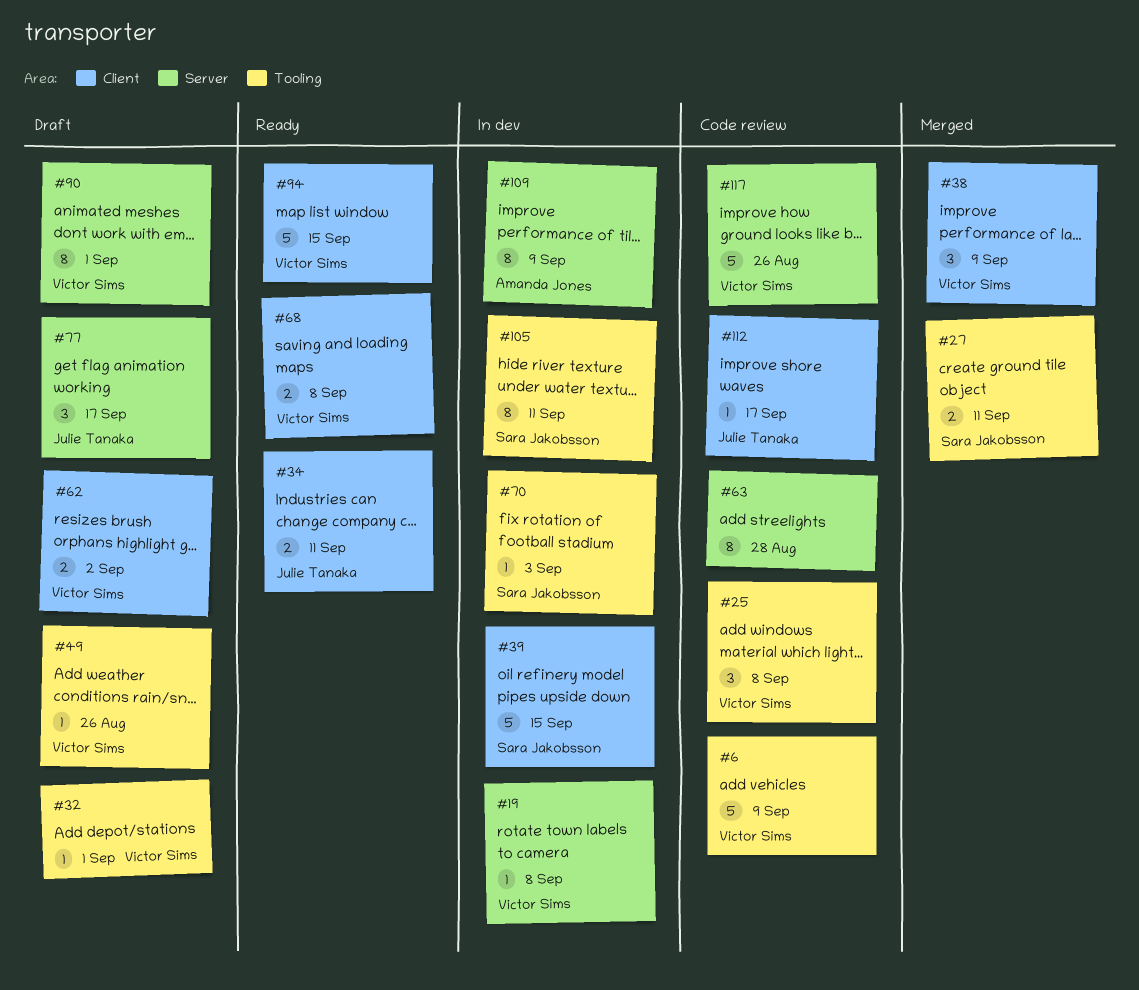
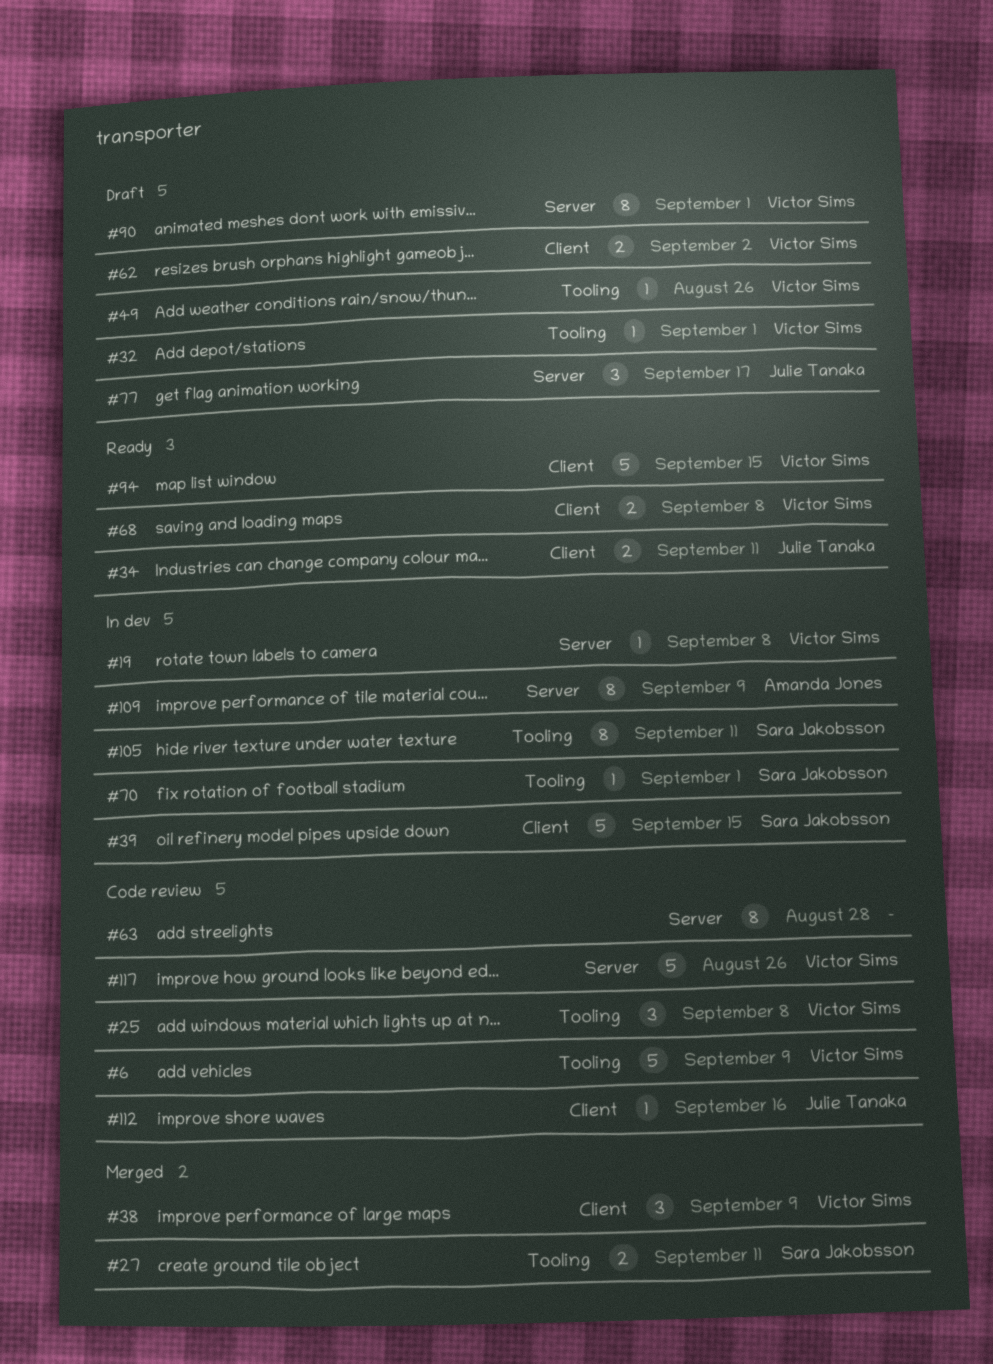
#70, due: Sep 3 -> Sep 1
#112, due: Sep 17 -> Sep 16

